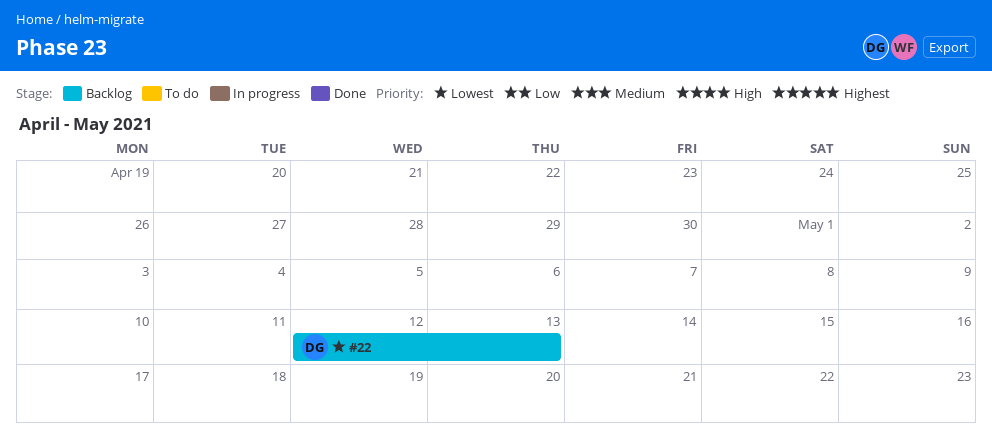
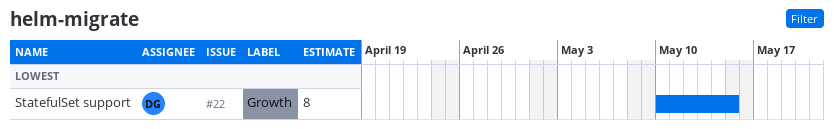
#22, start: May 12 -> May 10
#22, due: May 13 -> May 15

